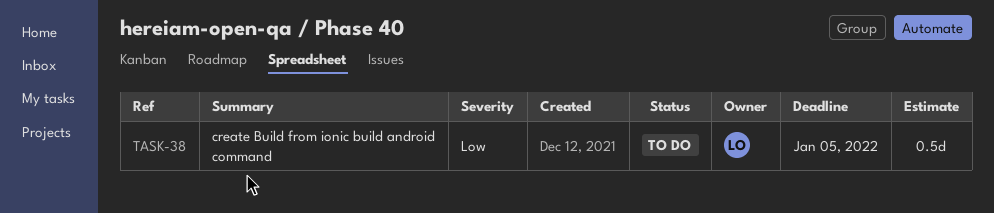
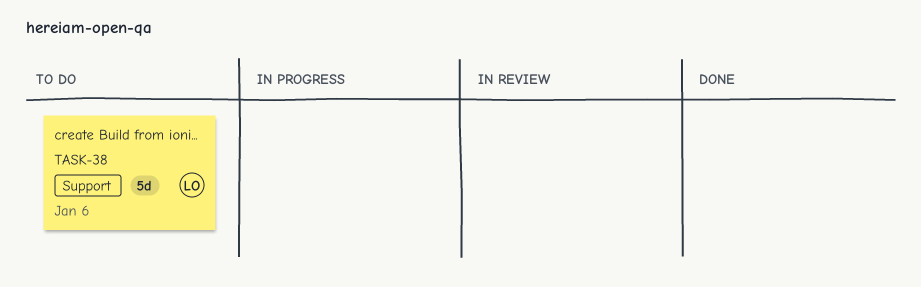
TASK-38, estimate: 0.5d -> 5d
TASK-38, due: Jan 5 -> Jan 6

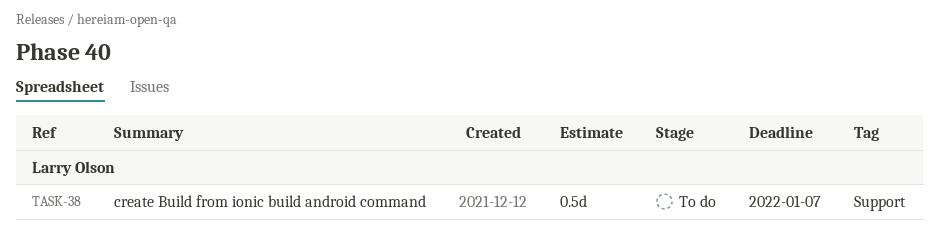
TASK-38, estimate: 5d -> 0.5d
TASK-38, due: Jan 6 -> Jan 7

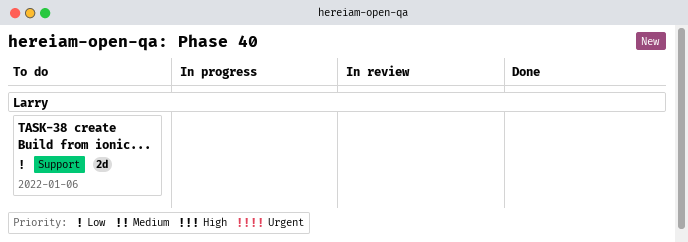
TASK-38, estimate: 0.5d -> 2d
TASK-38, due: Jan 7 -> Jan 6

